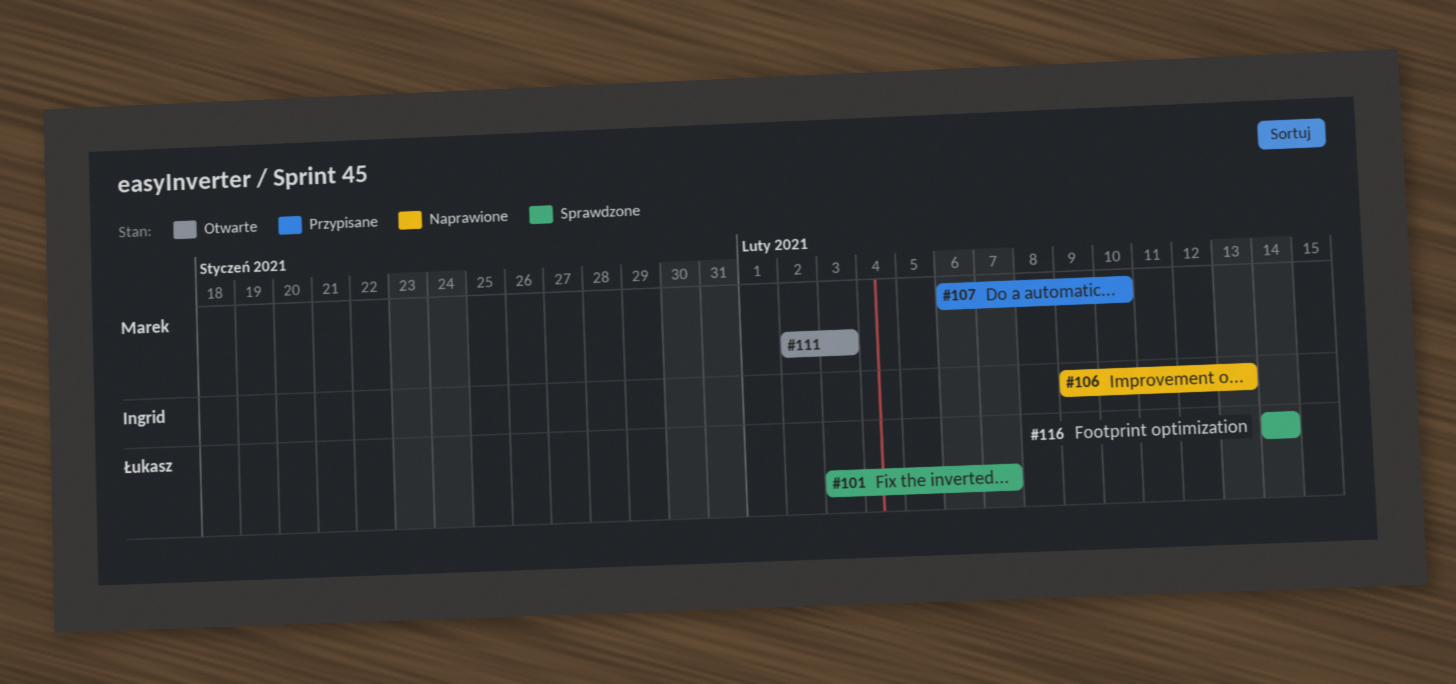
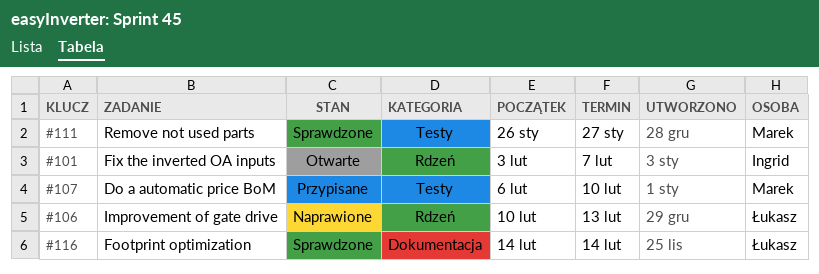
#101, status: Sprawdzone -> Otwarte
#101, owner: Łukasz -> Ingrid
#106, owner: Ingrid -> Łukasz
#106, start: Feb 9 -> Feb 10
#111, status: Otwarte -> Sprawdzone
#111, start: Feb 2 -> Jan 26
#111, due: Feb 3 -> Jan 27

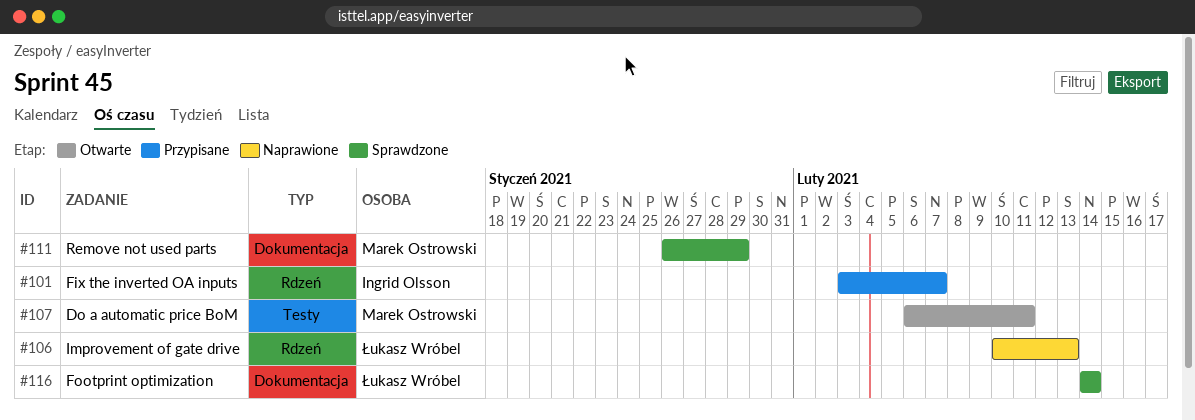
#101, status: Otwarte -> Przypisane
#107, status: Przypisane -> Otwarte
#107, due: Feb 10 -> Feb 11
#111, label: Testy -> Dokumentacja
#111, due: Jan 27 -> Jan 29

